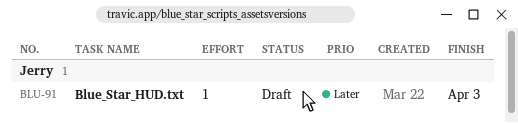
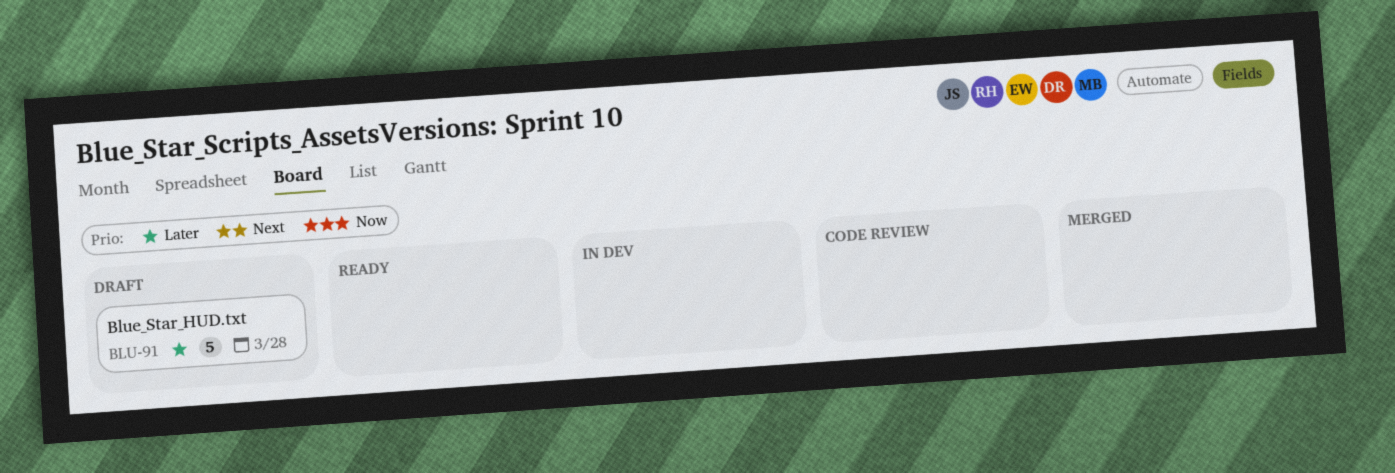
BLU-91, estimate: 1 -> 5
BLU-91, due: Apr 3 -> Mar 28

